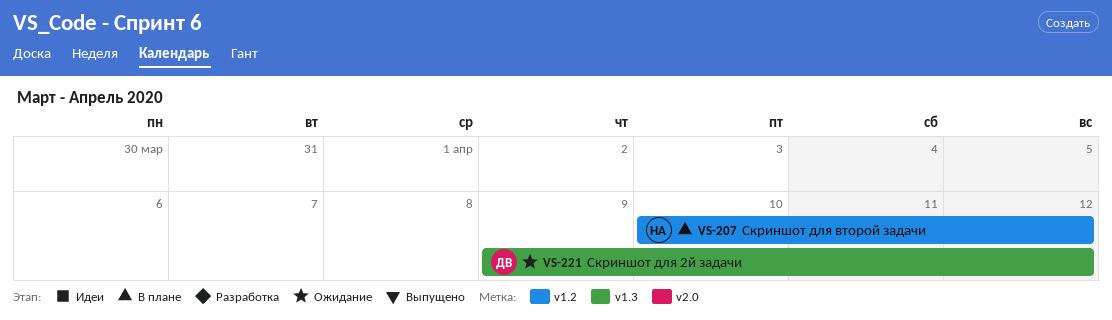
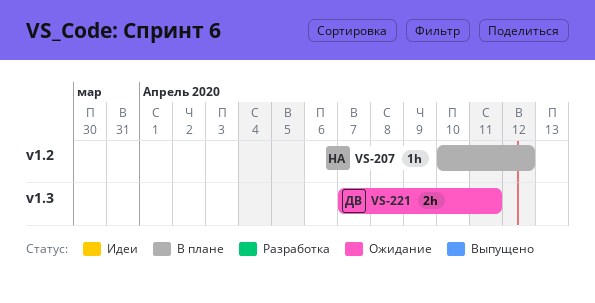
VS-221, start: Apr 9 -> Apr 7
VS-221, due: Apr 12 -> Apr 11

